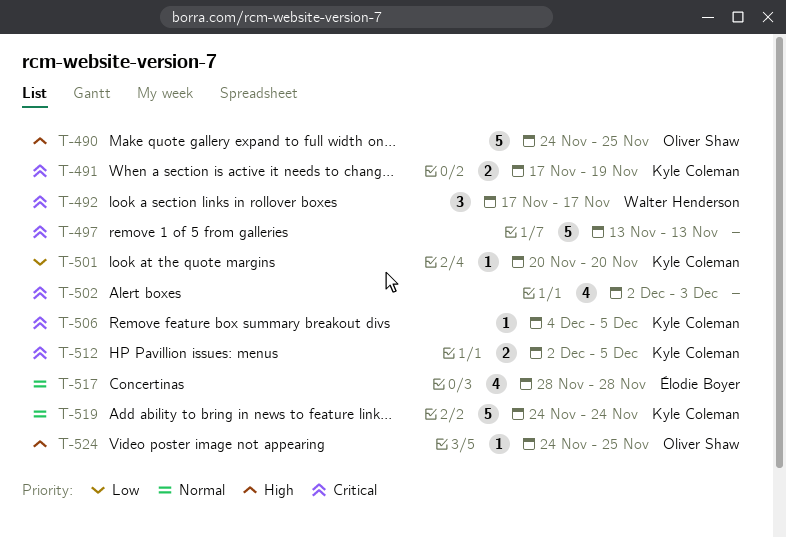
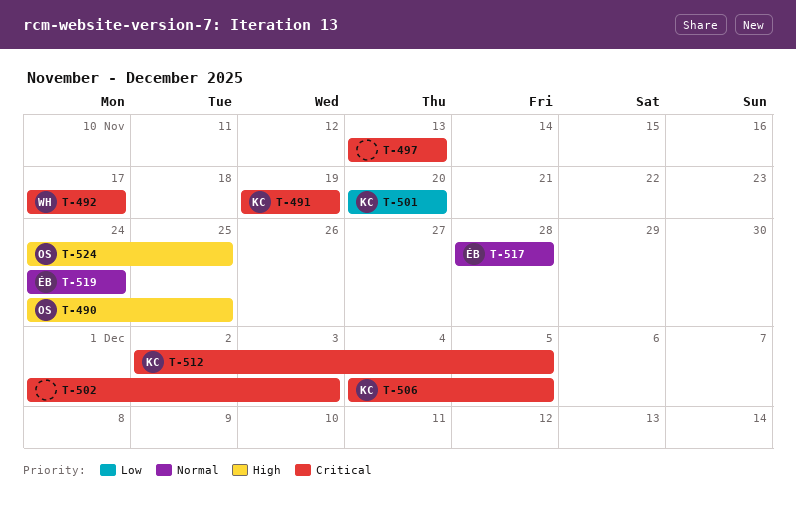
T-491, start: Nov 17 -> Nov 19
T-502, start: Dec 2 -> Dec 1
T-519, owner: Kyle Coleman -> Élodie Boyer

